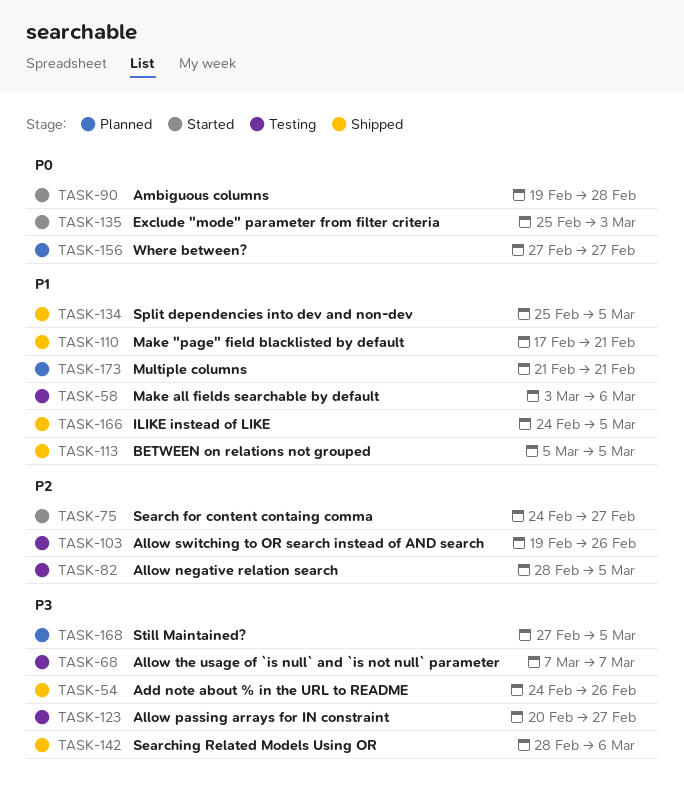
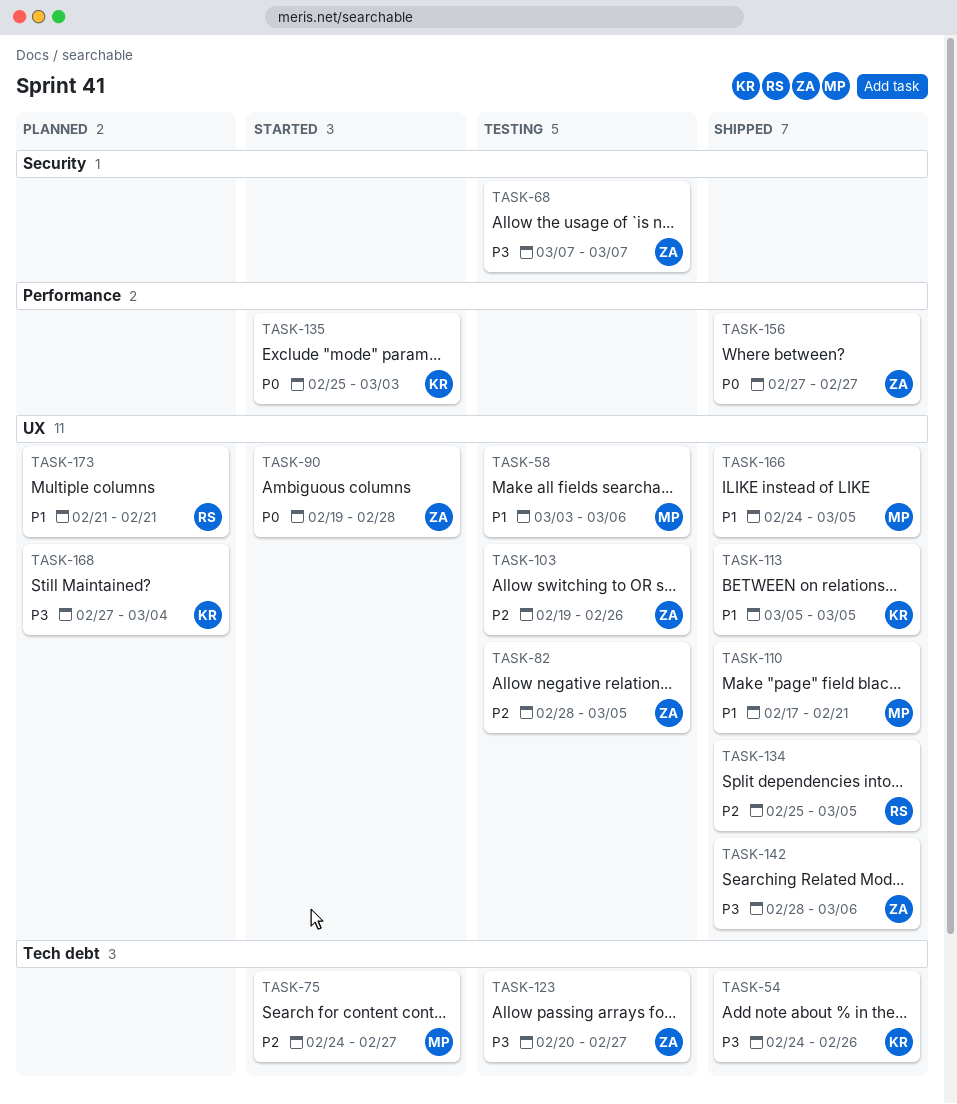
TASK-134, priority: P1 -> P2
TASK-156, status: Planned -> Shipped
TASK-168, due: Mar 5 -> Mar 4

